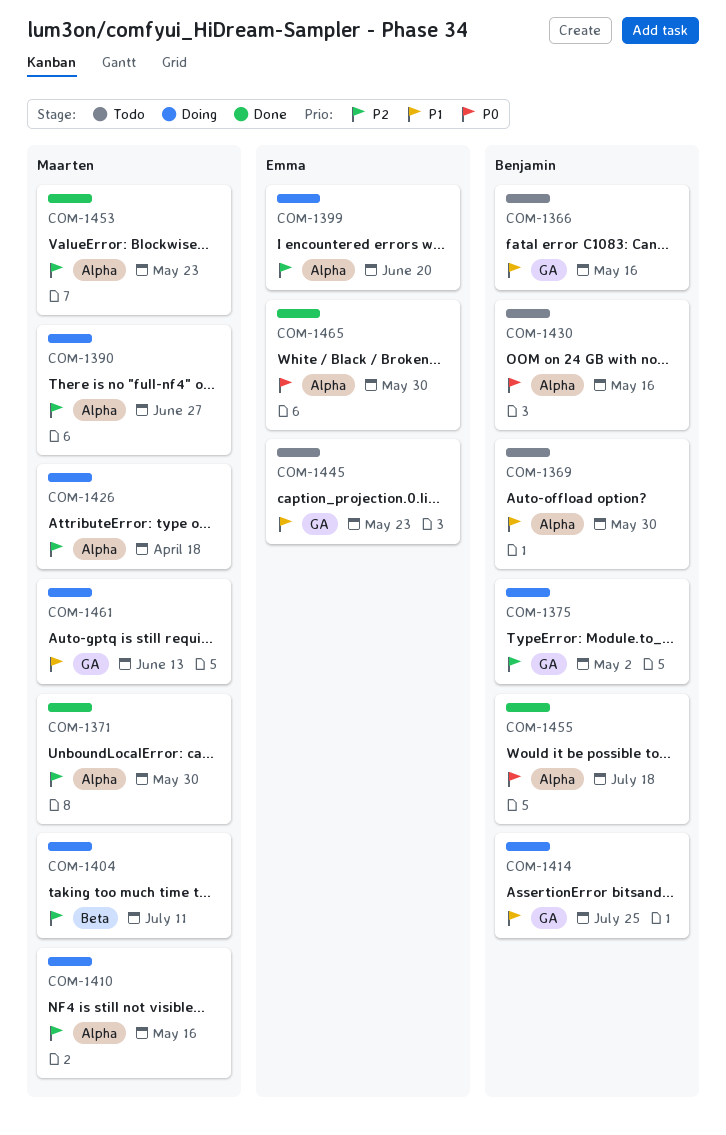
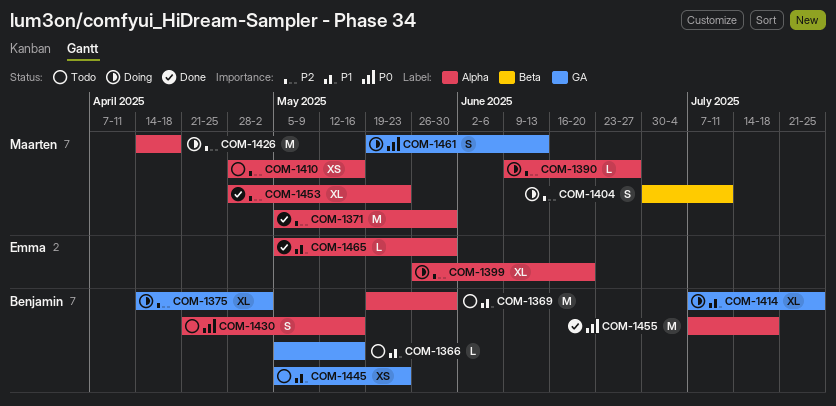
COM-1410, status: Doing -> Todo
COM-1445, owner: Emma -> Benjamin
COM-1461, priority: P1 -> P0
COM-1465, priority: P0 -> P1

